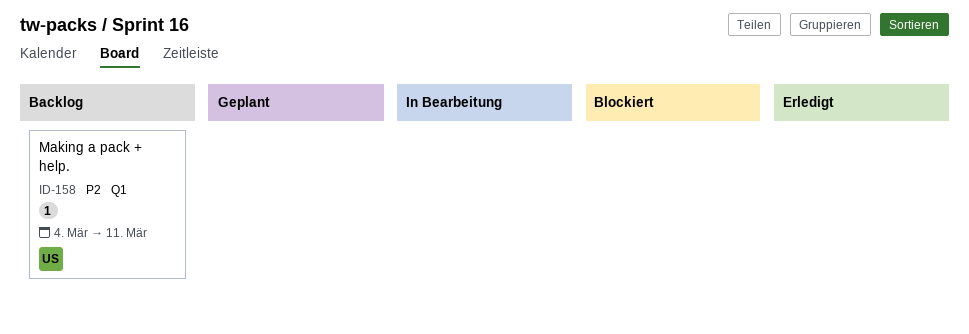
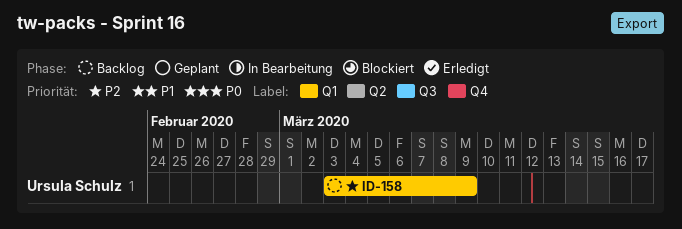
ID-158, start: Mar 4 -> Mar 3
ID-158, due: Mar 11 -> Mar 9

